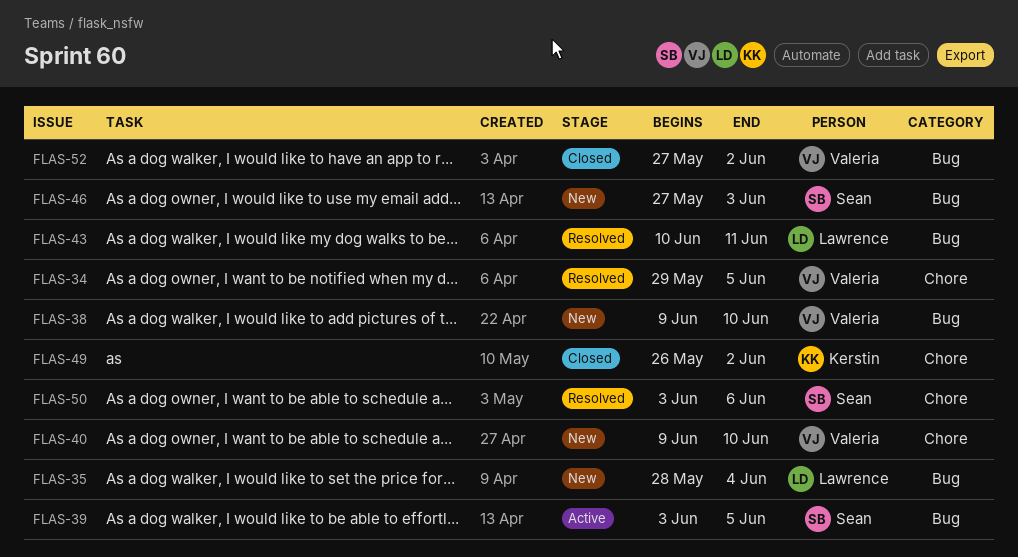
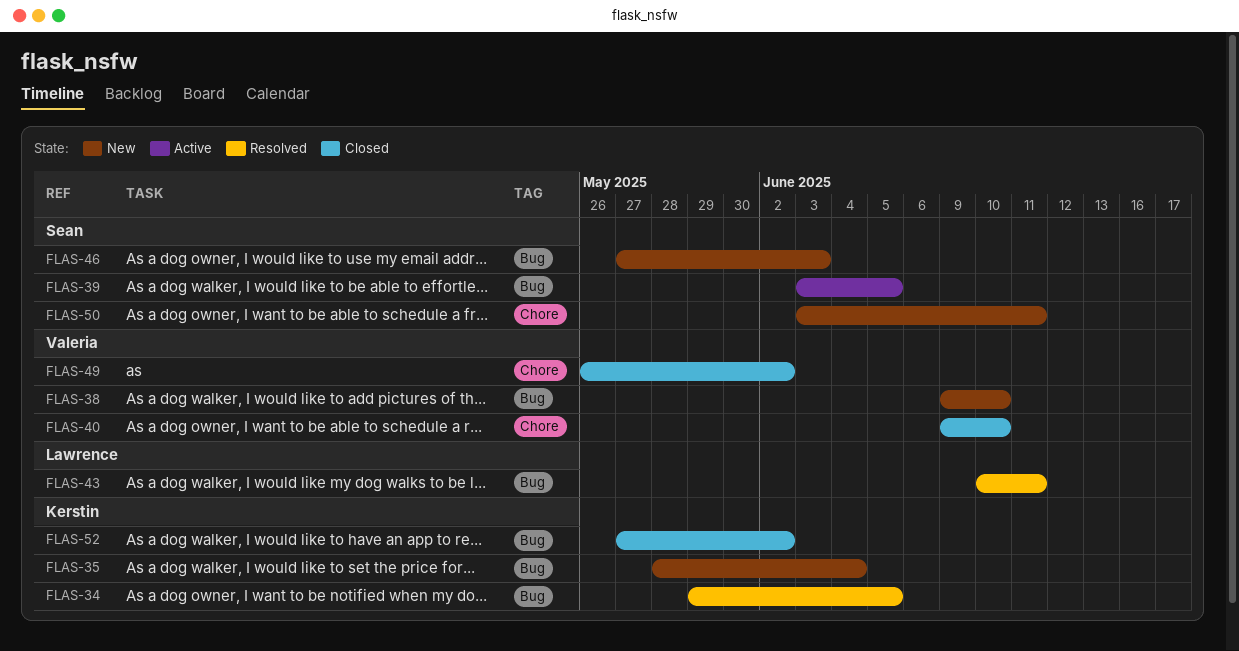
FLAS-34, owner: Valeria -> Kerstin
FLAS-34, label: Chore -> Bug
FLAS-35, owner: Lawrence -> Kerstin
FLAS-40, status: New -> Closed
FLAS-49, owner: Kerstin -> Valeria
FLAS-50, status: Resolved -> New
FLAS-50, due: Jun 6 -> Jun 11
FLAS-52, owner: Valeria -> Kerstin

